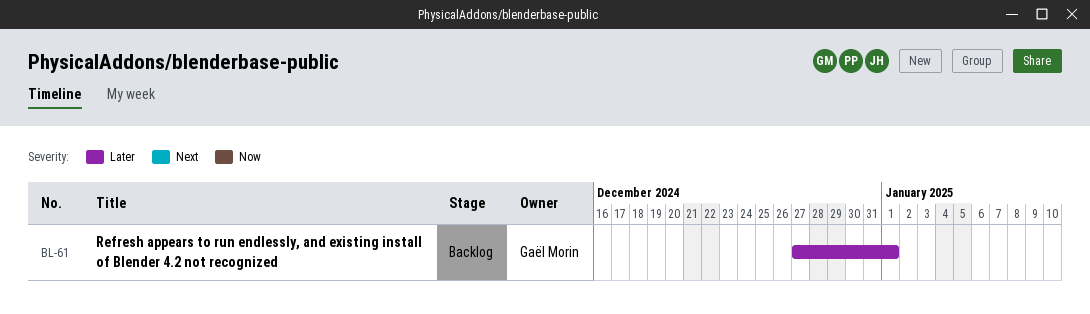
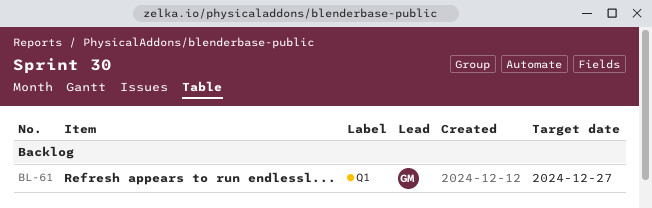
BL-61, due: Jan 1 -> Dec 27

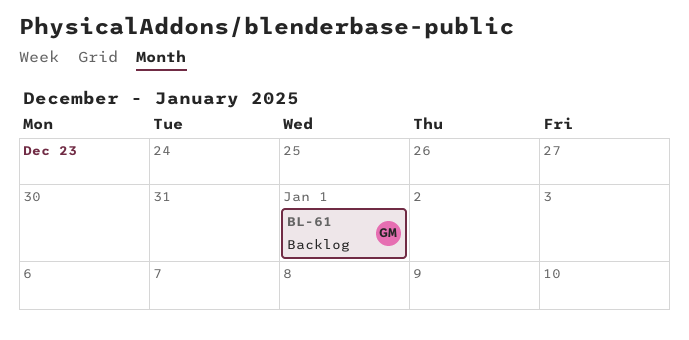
BL-61, due: Dec 27 -> Jan 1

